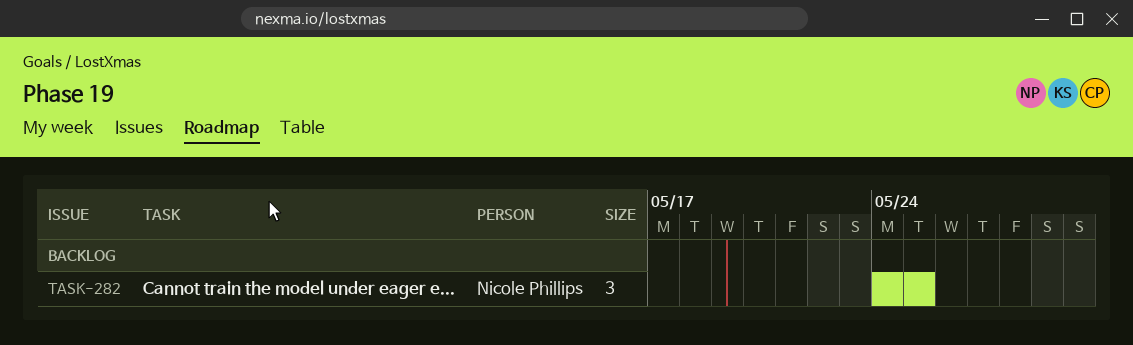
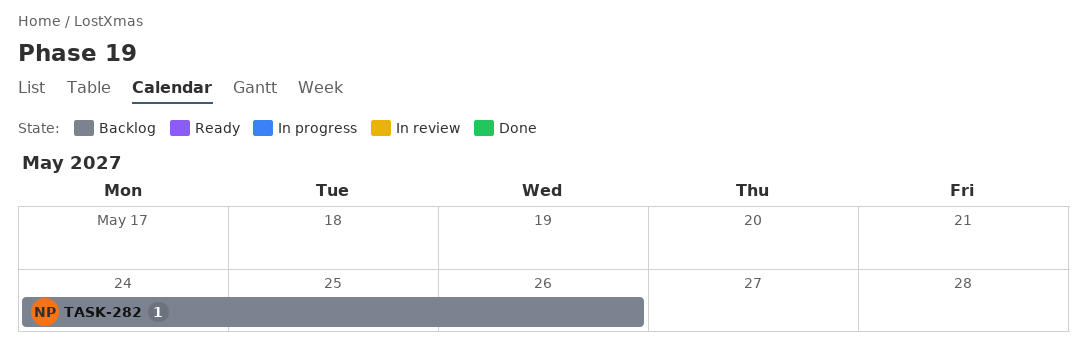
TASK-282, estimate: 3 -> 1
TASK-282, due: May 25 -> May 26

